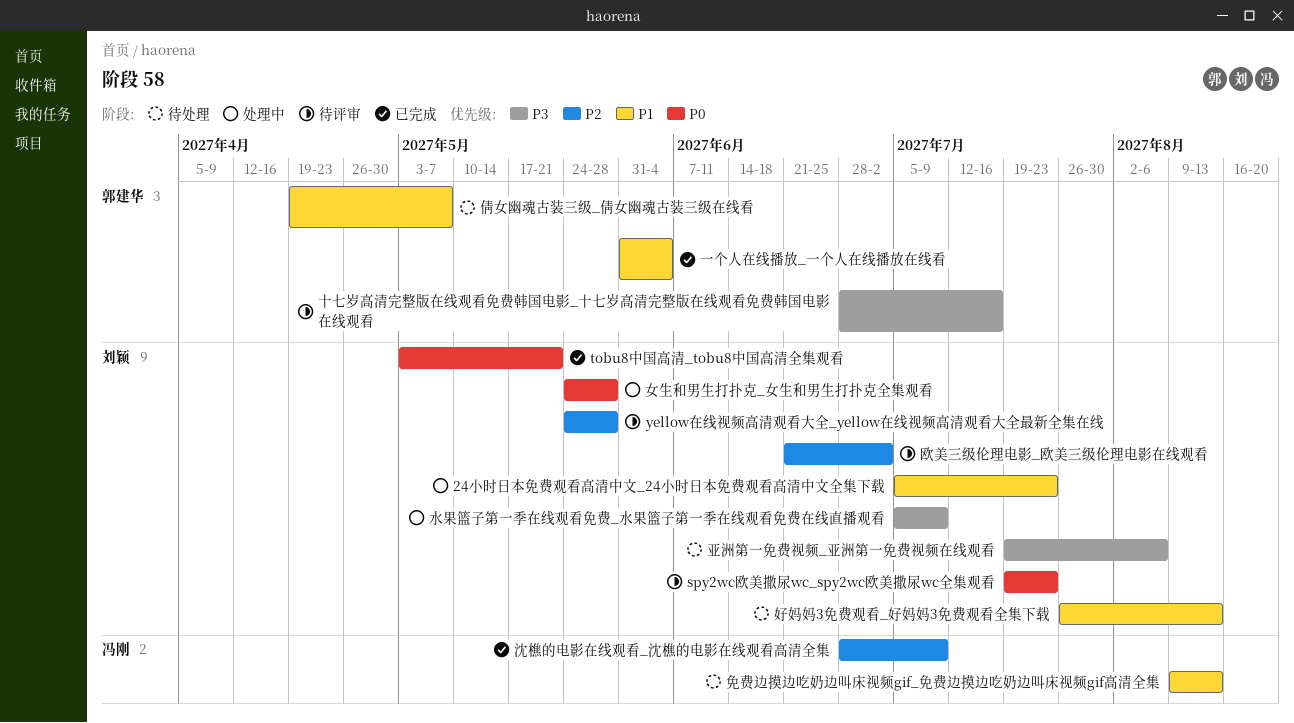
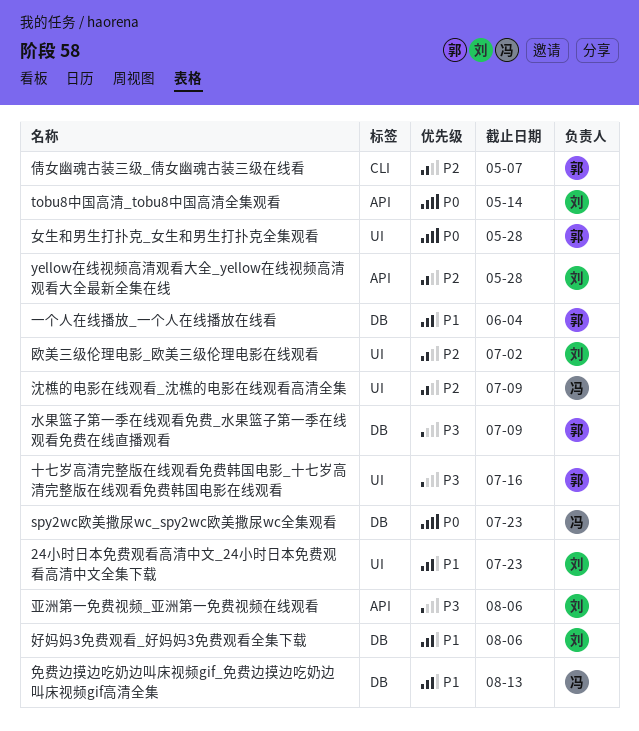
spy2wc欧美撒尿wc_spy2wc欧美撒尿wc全集观看, owner: 刘颖 -> 冯刚
tobu8中国高清_tobu8中国高清全集观看, due: May 21 -> May 14
倩女幽魂古装三级_倩女幽魂古装三级在线看, priority: P1 -> P2
女生和男生打扑克_女生和男生打扑克全集观看, owner: 刘颖 -> 郭建华
好妈妈3免费观看_好妈妈3免费观看全集下载, due: Aug 13 -> Aug 6
水果篮子第一季在线观看免费_水果篮子第一季在线观看免费在线直播观看, owner: 刘颖 -> 郭建华

